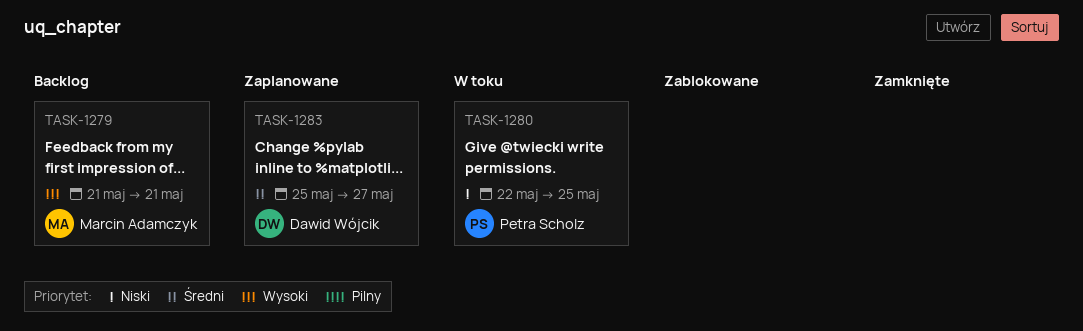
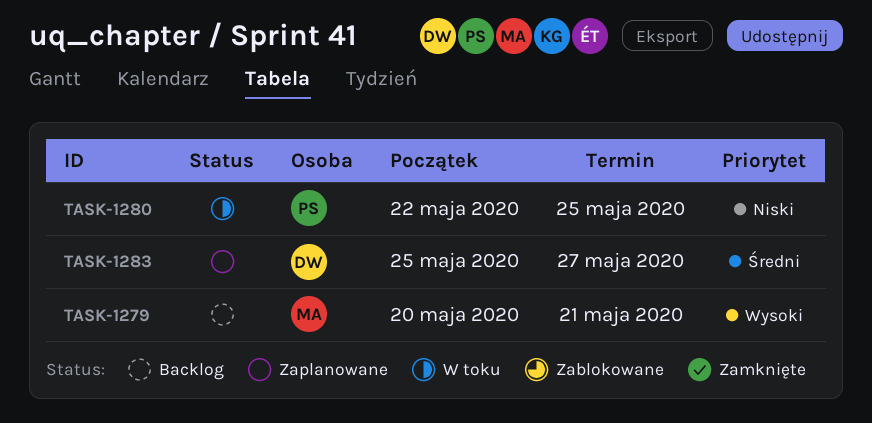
TASK-1279, start: May 21 -> May 20

